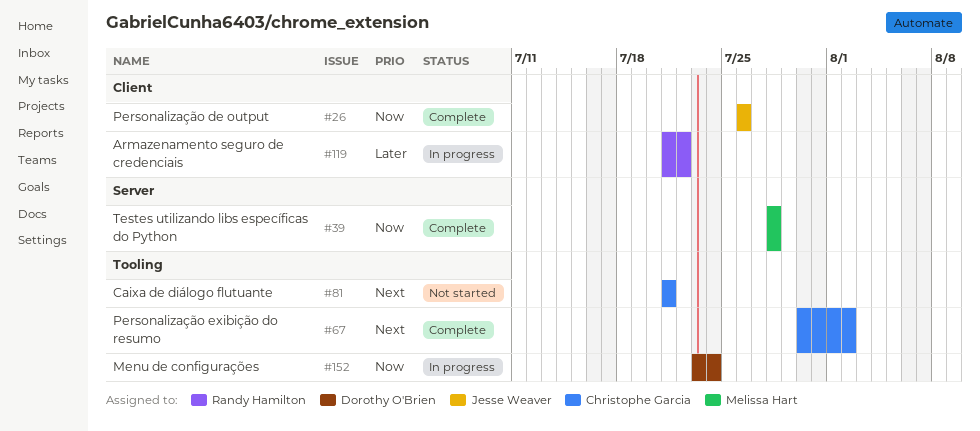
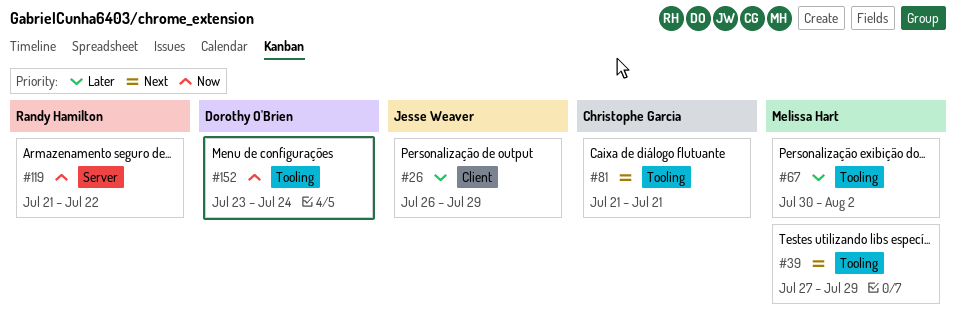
#26, priority: Now -> Later
#26, due: Jul 26 -> Jul 29
#39, priority: Now -> Next
#39, label: Server -> Tooling
#39, start: Jul 28 -> Jul 27
#39, due: Jul 28 -> Jul 29
#67, owner: Christophe Garcia -> Melissa Hart
#67, priority: Next -> Later
#119, priority: Later -> Now
#119, label: Client -> Server

